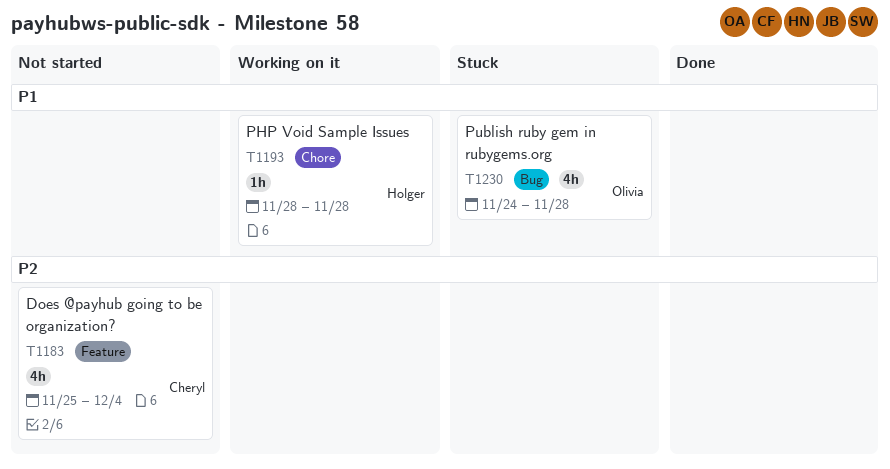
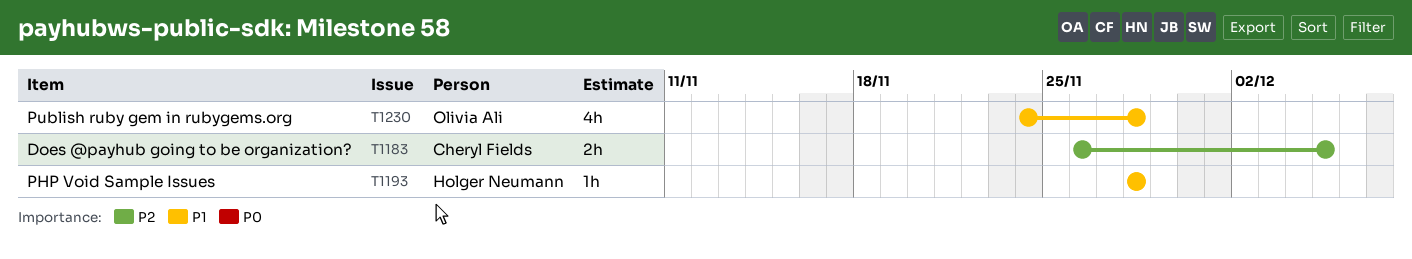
T1183, estimate: 4h -> 2h
T1183, start: Nov 25 -> Nov 26
T1183, due: Dec 4 -> Dec 5

